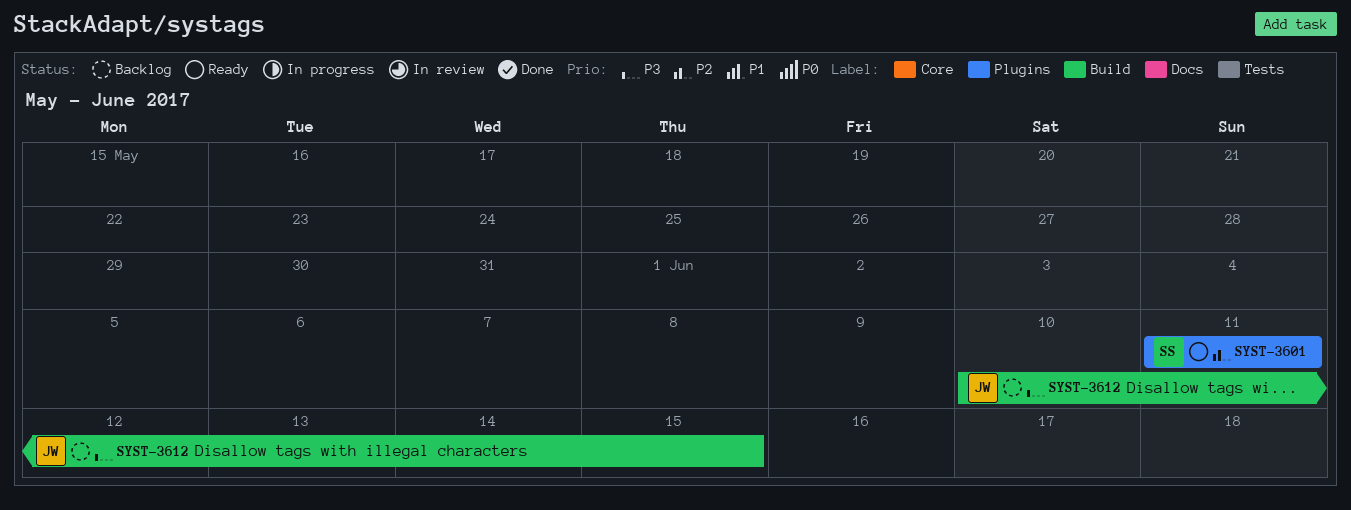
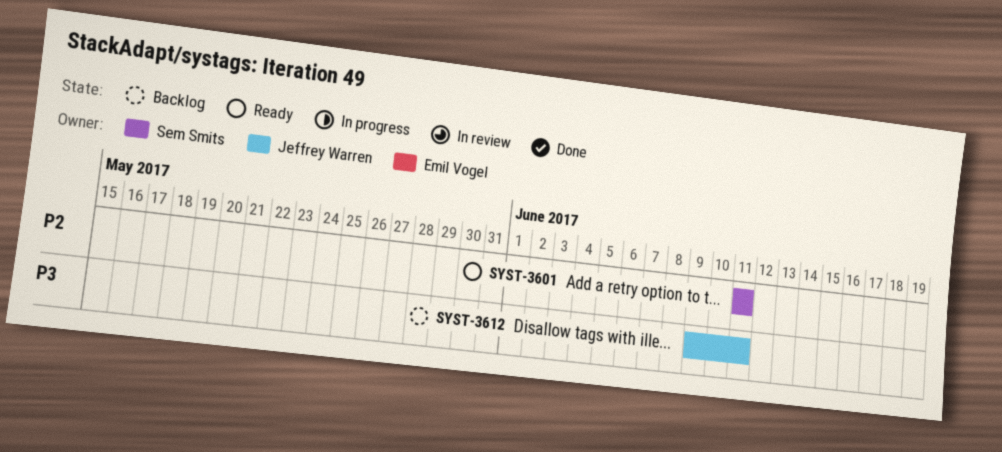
SYST-3612, start: Jun 10 -> Jun 9
SYST-3612, due: Jun 15 -> Jun 11

